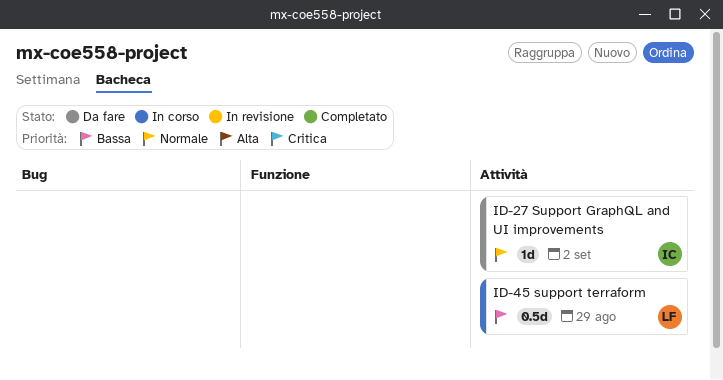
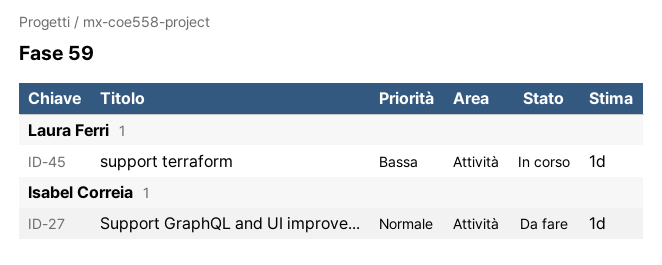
ID-45, estimate: 0.5d -> 1d

